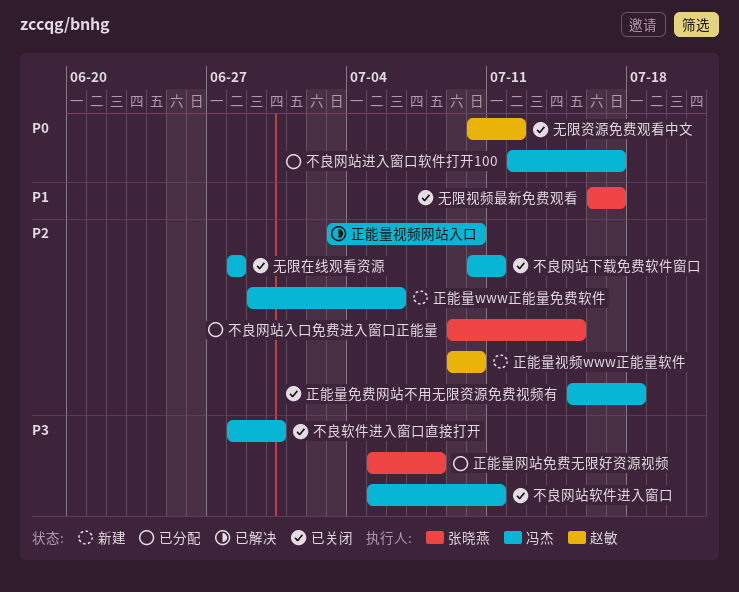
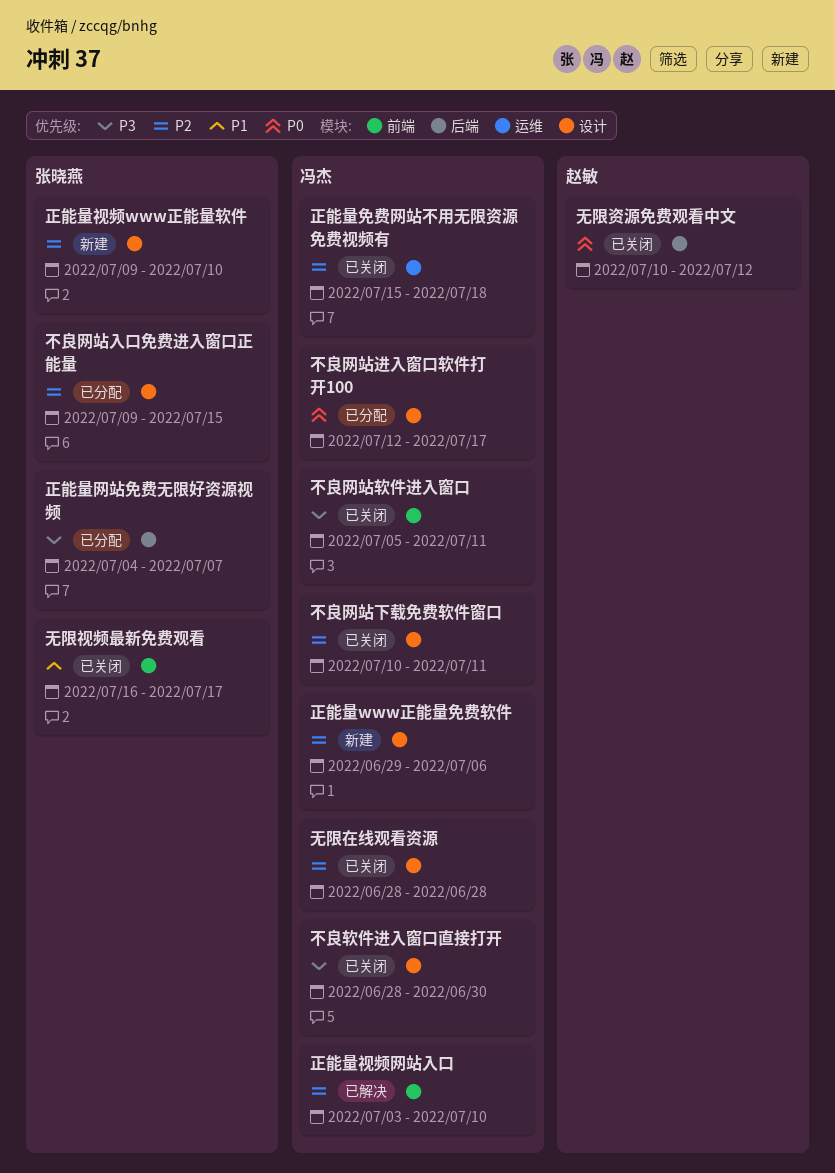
正能量网站免费无限好资源视频, start: Jul 5 -> Jul 4
正能量网站免费无限好资源视频, due: Jul 8 -> Jul 7
正能量视频www正能量软件, owner: 赵敏 -> 张晓燕

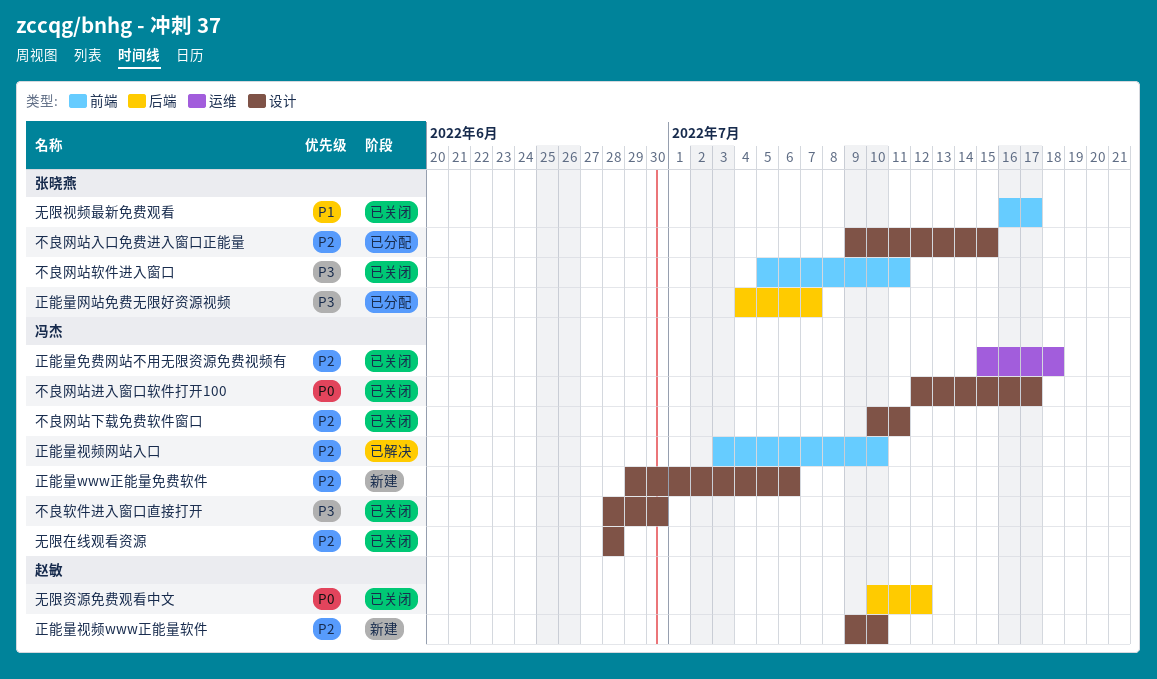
不良网站软件进入窗口, owner: 冯杰 -> 张晓燕
不良网站进入窗口软件打开100, status: 已分配 -> 已关闭
正能量视频www正能量软件, owner: 张晓燕 -> 赵敏

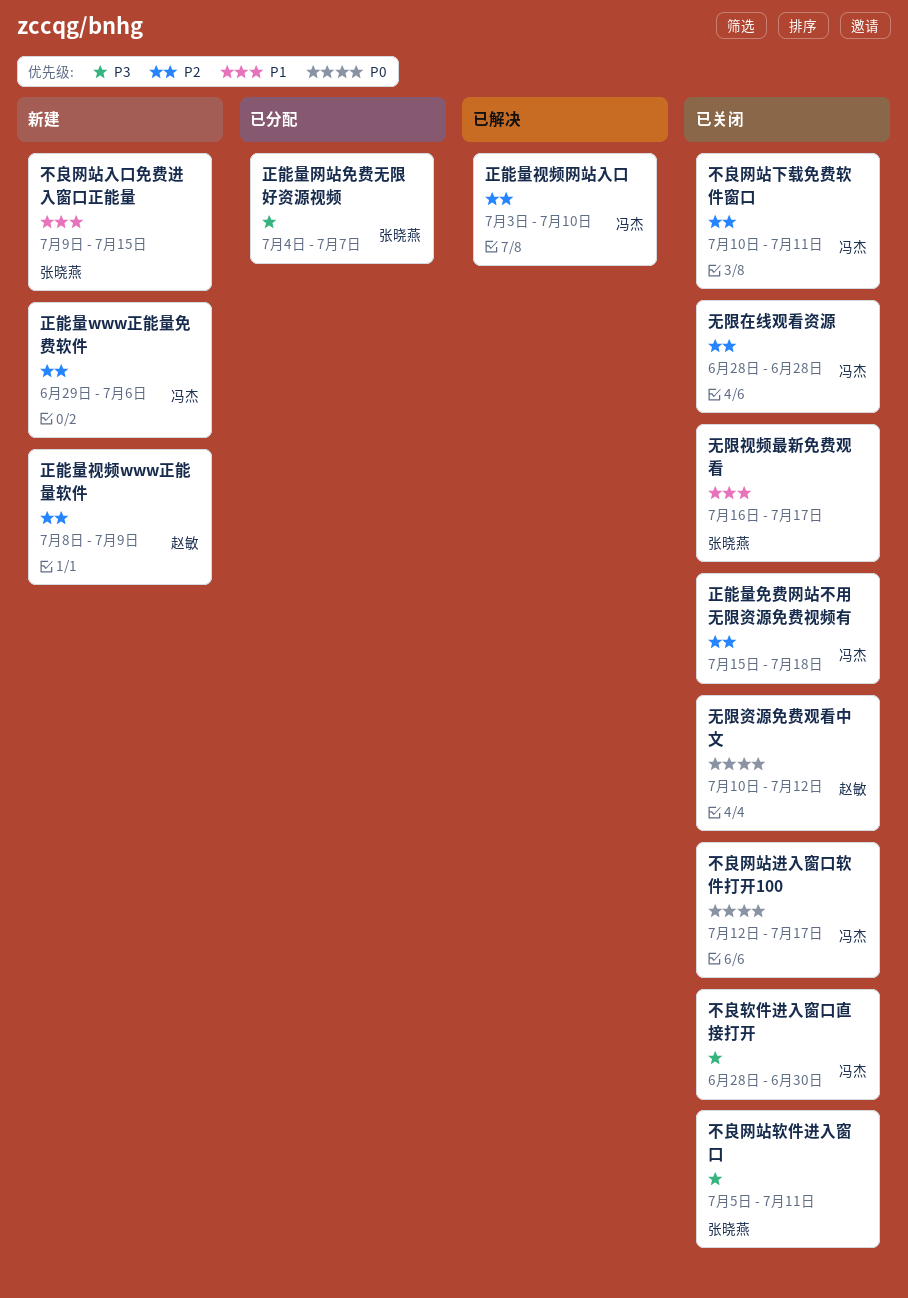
不良网站入口免费进入窗口正能量, status: 已分配 -> 新建
不良网站入口免费进入窗口正能量, priority: P2 -> P1
正能量视频www正能量软件, start: Jul 9 -> Jul 8
正能量视频www正能量软件, due: Jul 10 -> Jul 9

